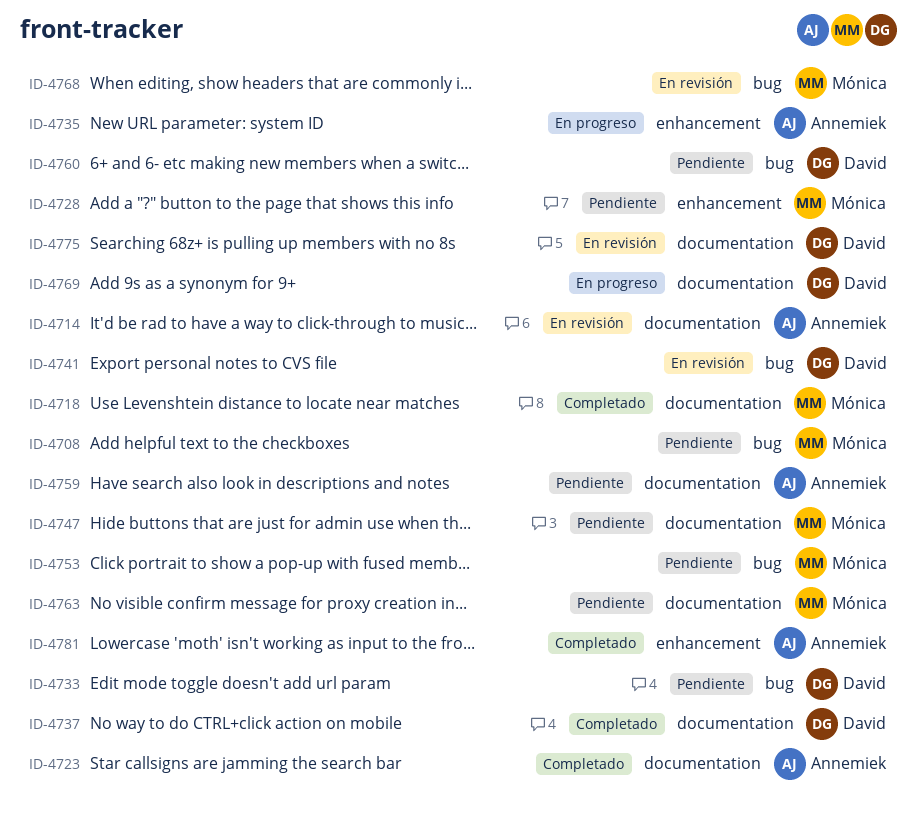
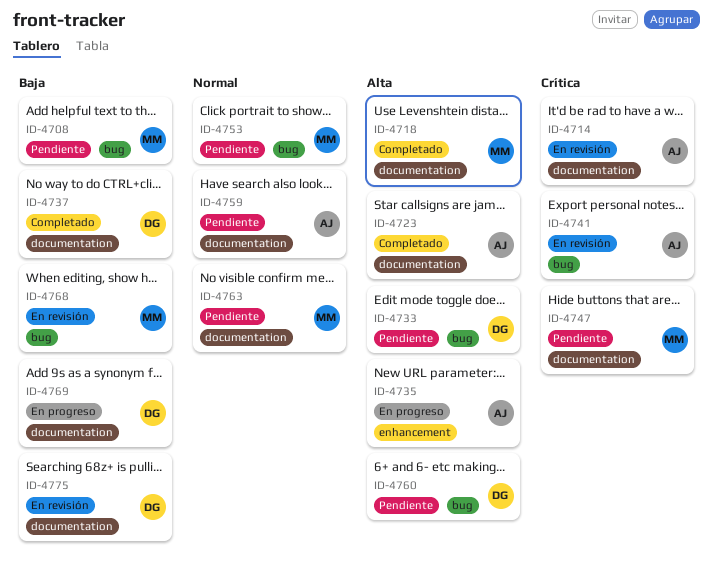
ID-4728: present -> none
ID-4741, owner: David -> Annemiek
ID-4781: present -> none

